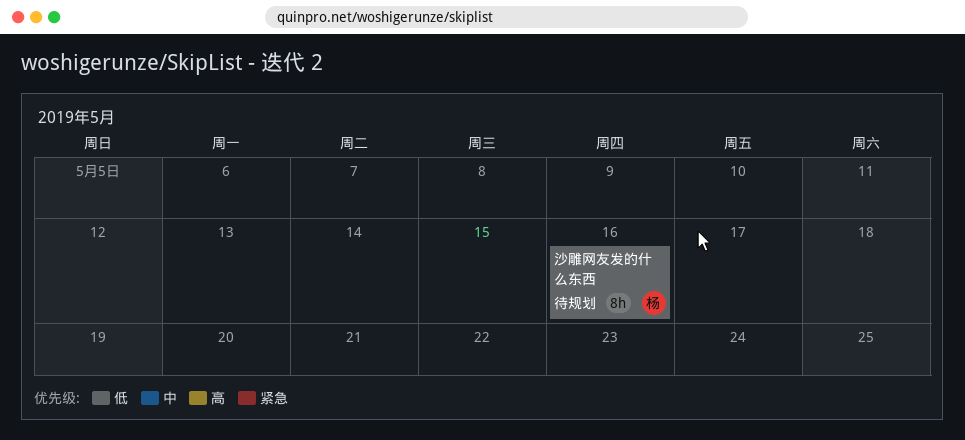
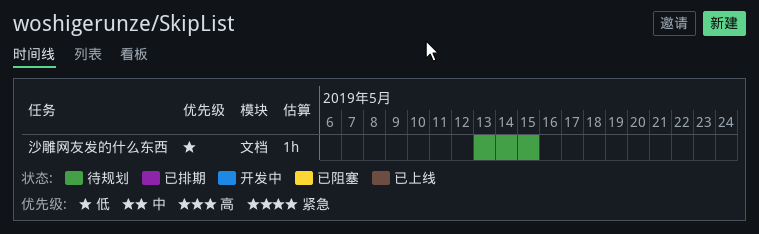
沙雕网友发的什么东西, estimate: 8h -> 1h
沙雕网友发的什么东西, due: May 16 -> May 15

